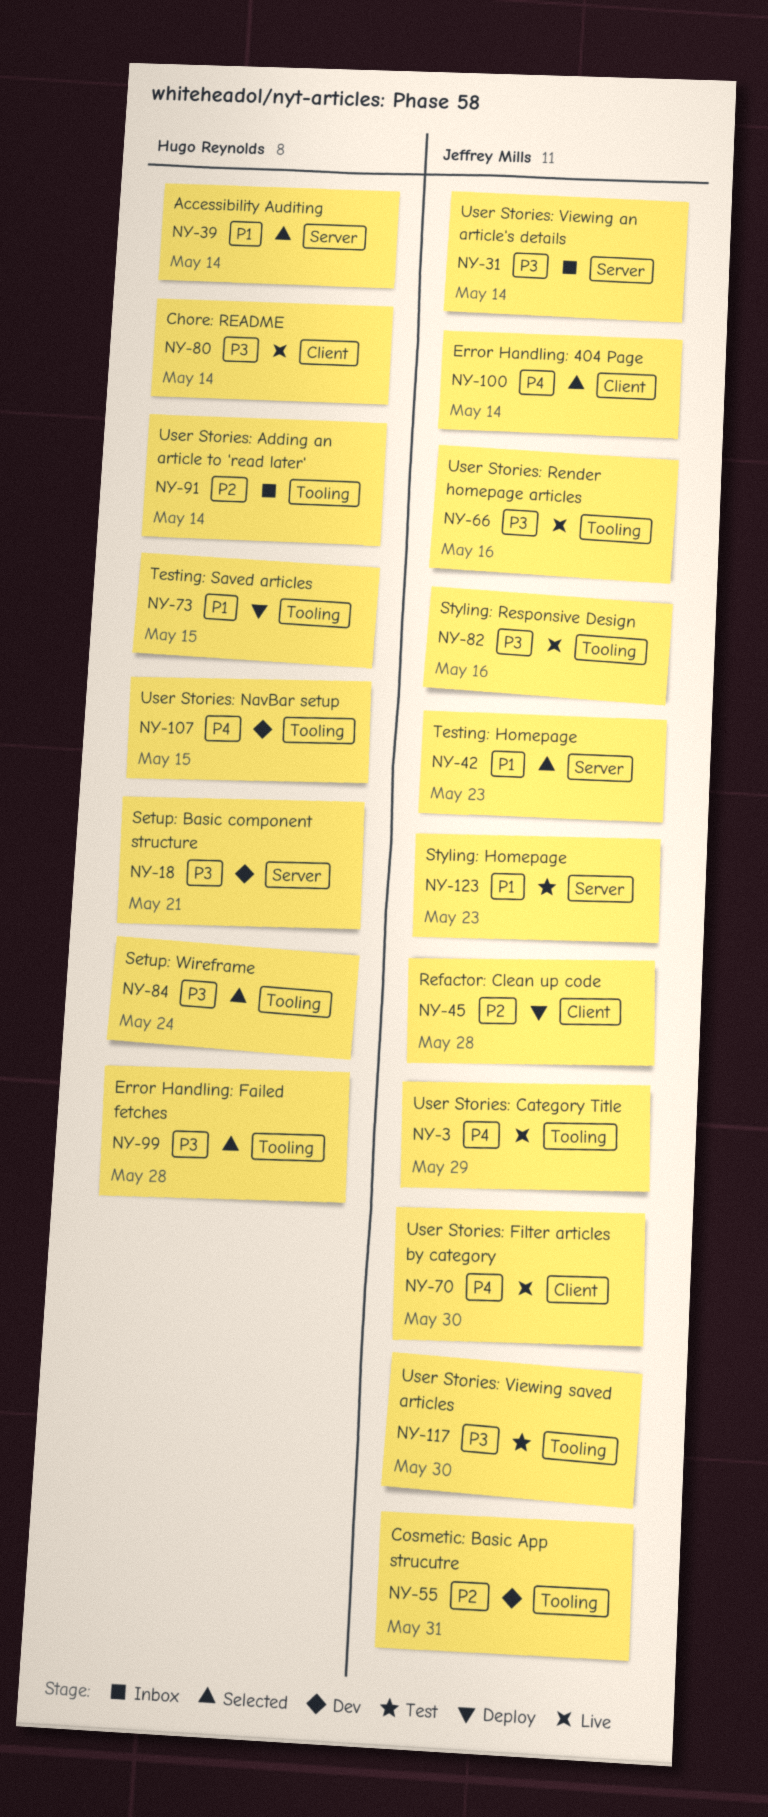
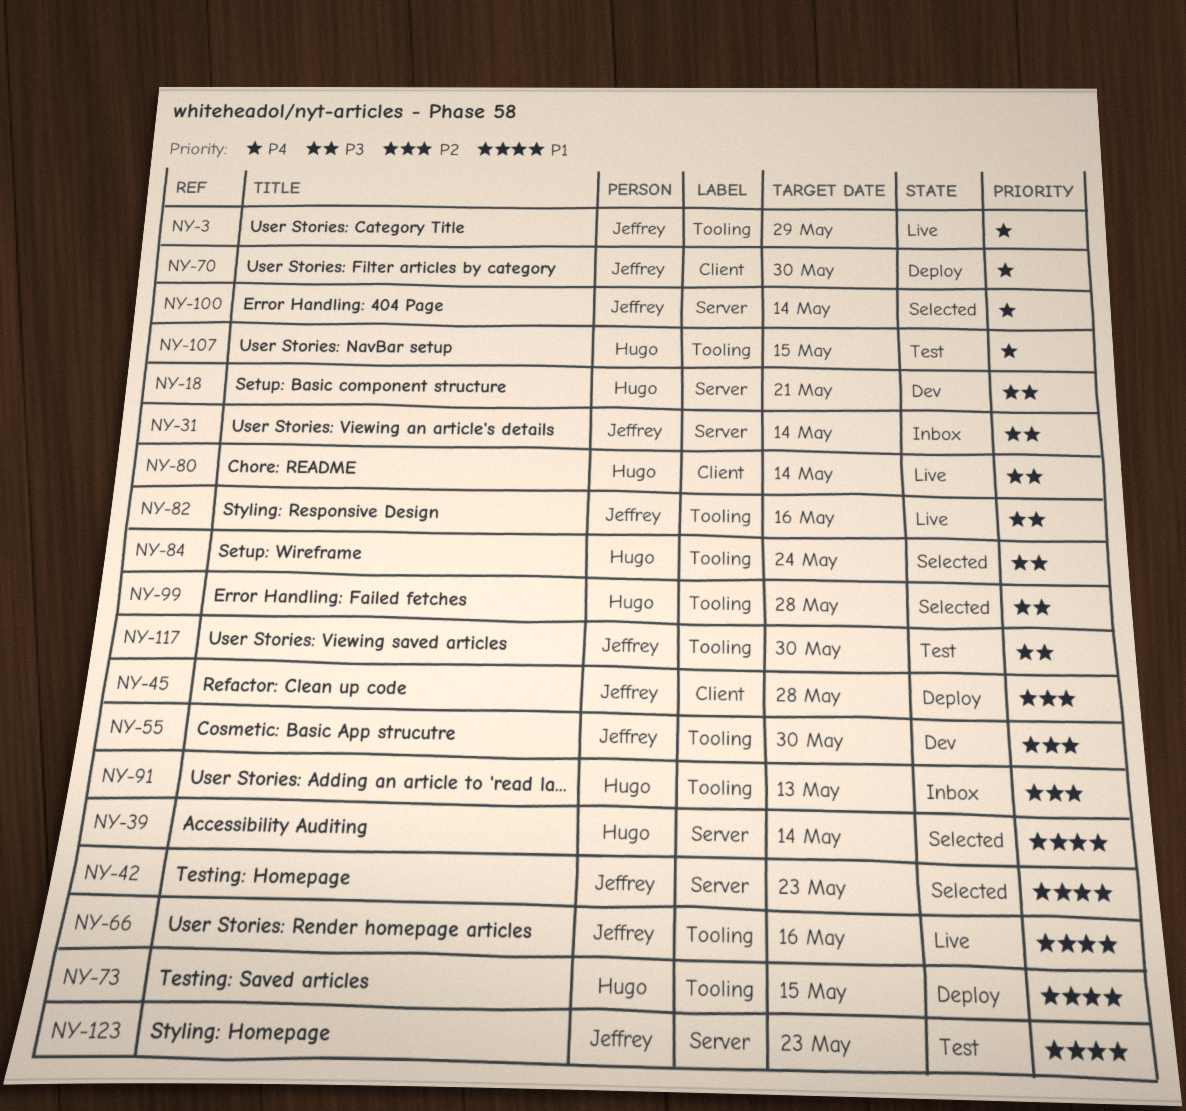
NY-55, due: May 31 -> May 30
NY-66, priority: P3 -> P1
NY-70, status: Live -> Deploy
NY-91, due: May 14 -> May 13
NY-100, label: Client -> Server
NY-107, status: Dev -> Test

